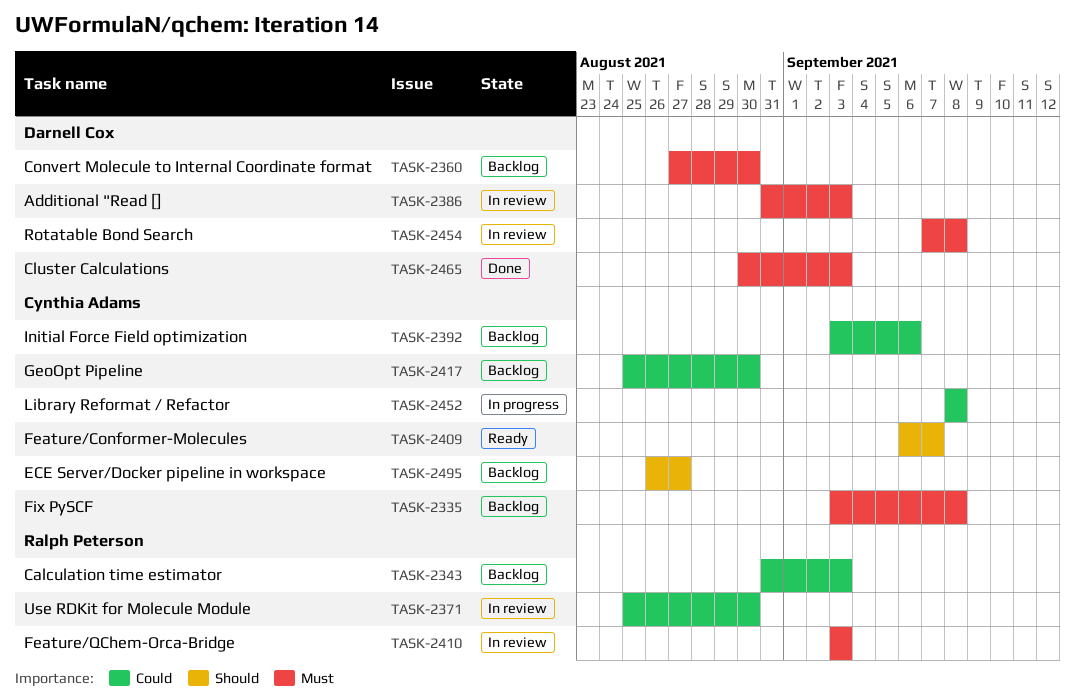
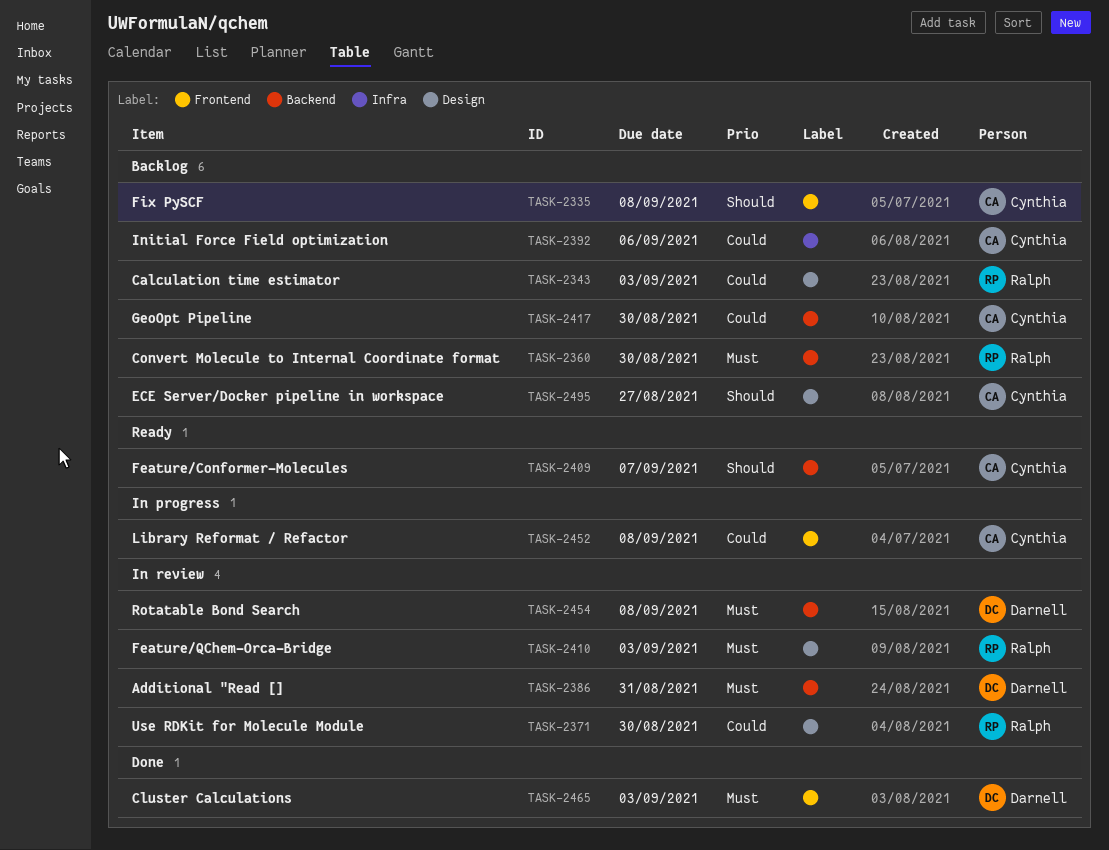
TASK-2335, priority: Must -> Should
TASK-2360, owner: Darnell Cox -> Ralph Peterson
TASK-2386, due: Sep 3 -> Aug 31

